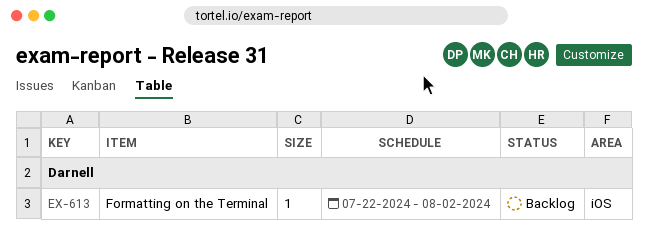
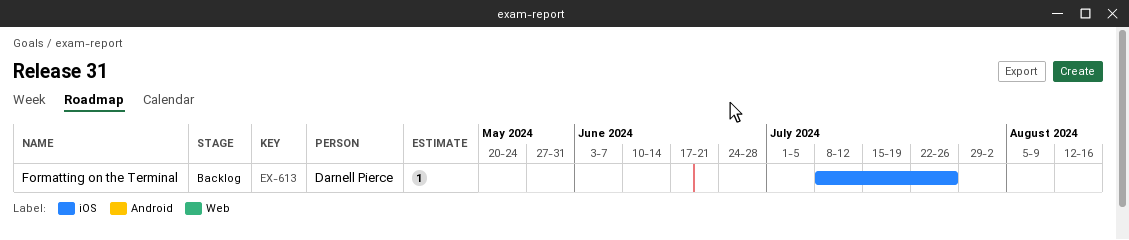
EX-613, start: Jul 22 -> Jul 8
EX-613, due: Aug 2 -> Jul 26

